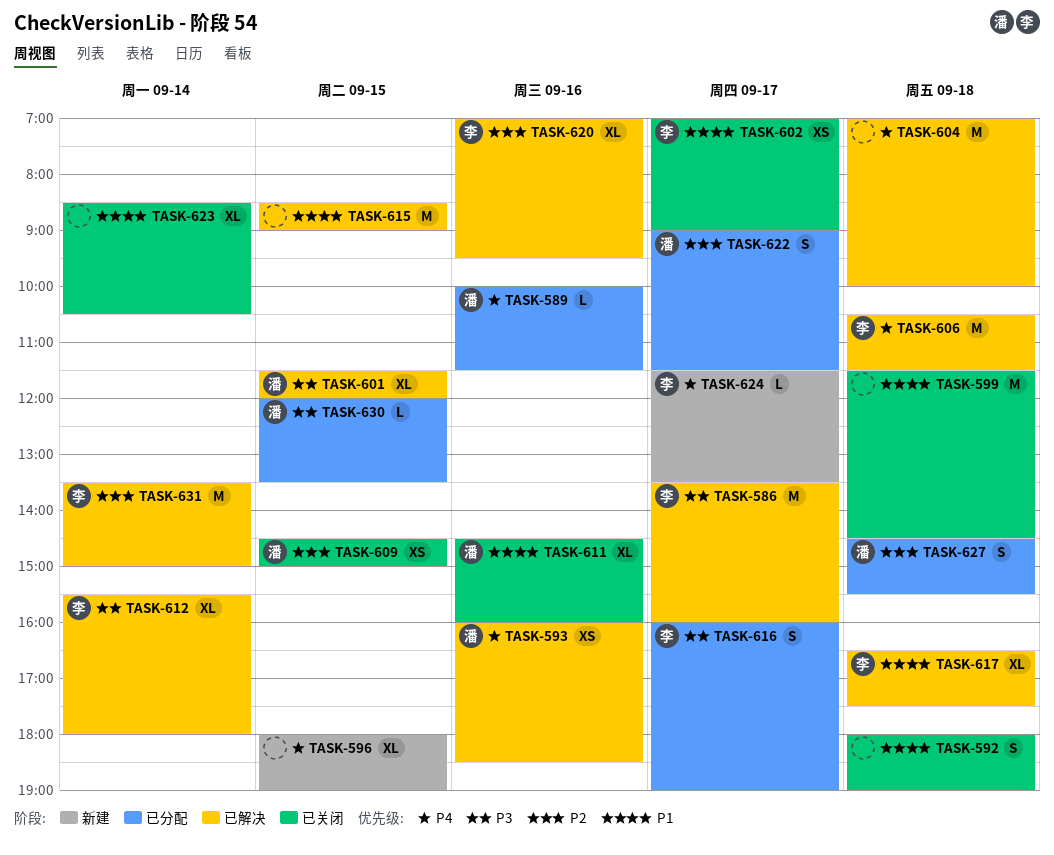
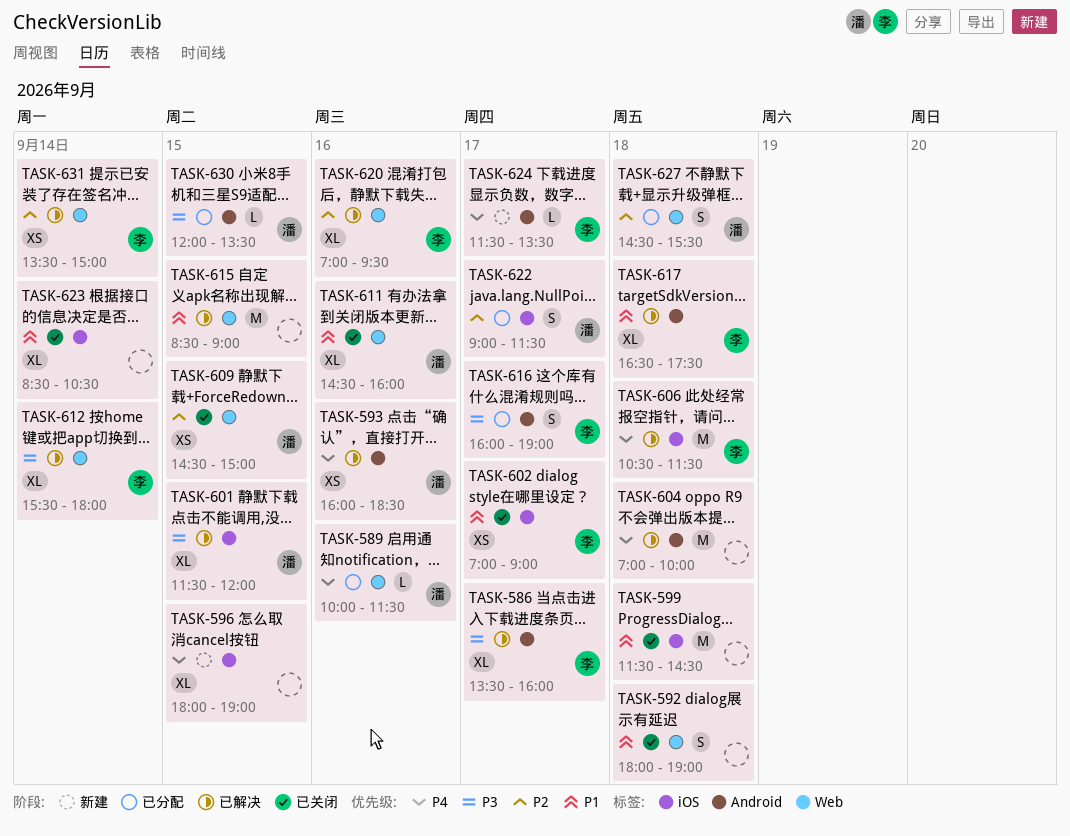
TASK-586, estimate: M -> XL
TASK-631, estimate: M -> XS

